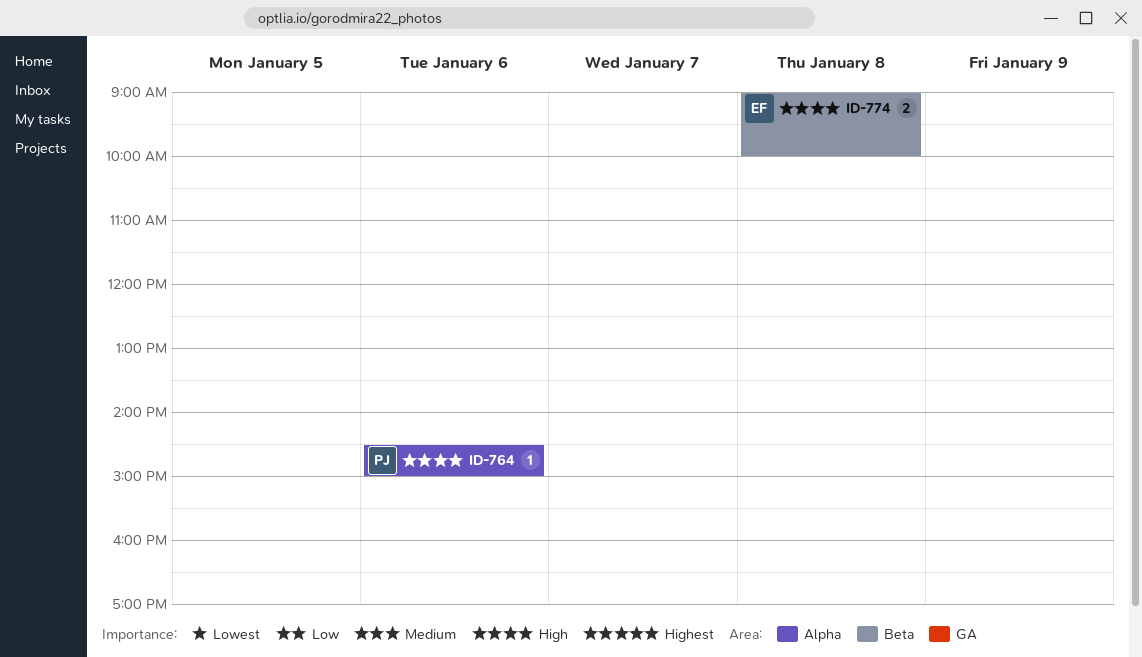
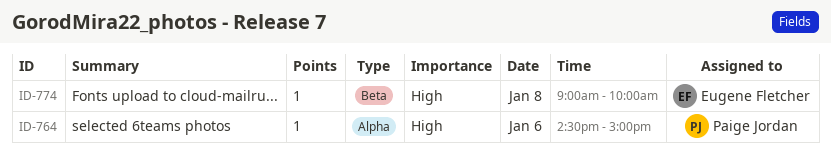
ID-774, estimate: 2 -> 1

